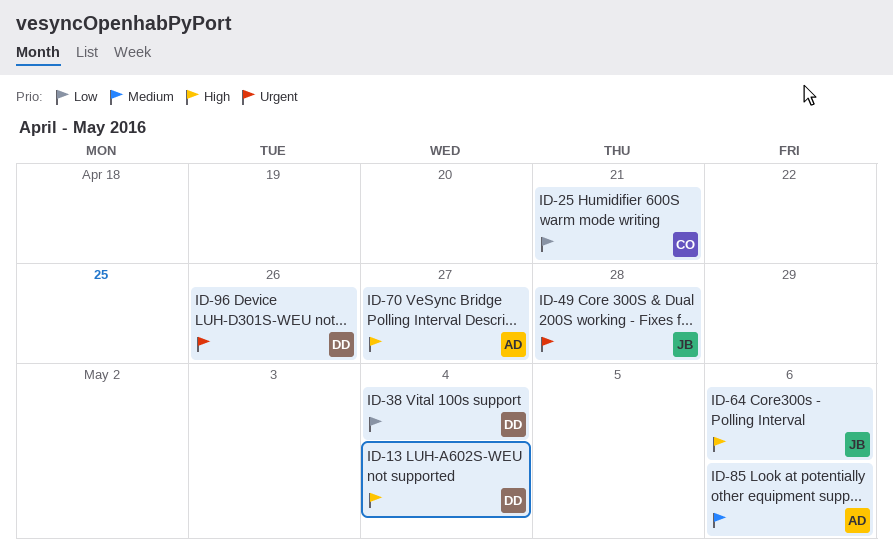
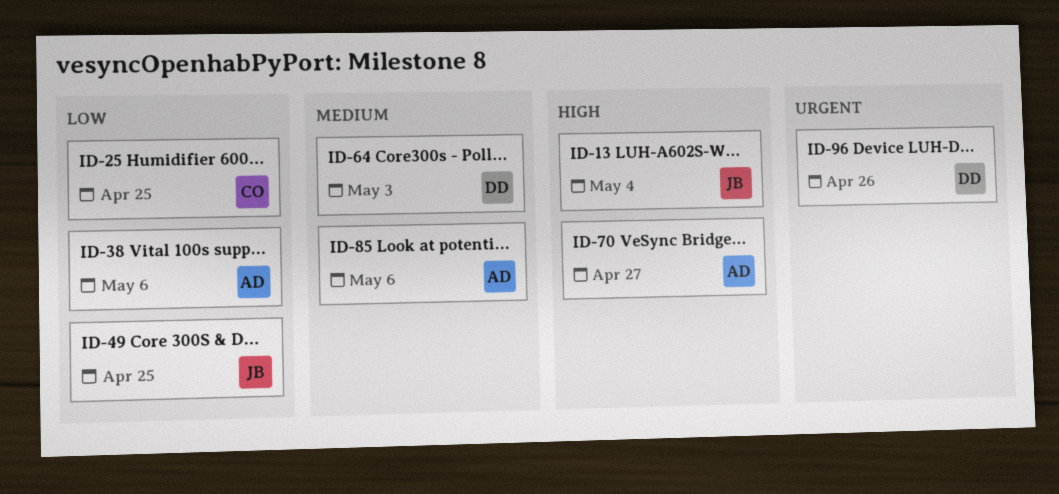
ID-13, owner: DD -> JB
ID-25, due: Apr 21 -> Apr 25
ID-38, owner: DD -> AD
ID-38, due: May 4 -> May 6
ID-49, priority: Urgent -> Low
ID-49, due: Apr 28 -> Apr 25
ID-64, owner: JB -> DD
ID-64, priority: High -> Medium
ID-64, due: May 6 -> May 3

